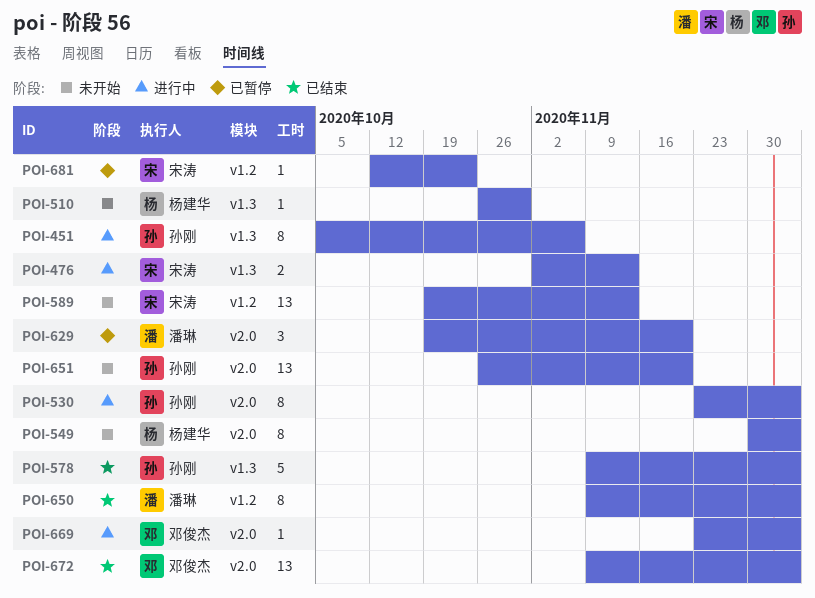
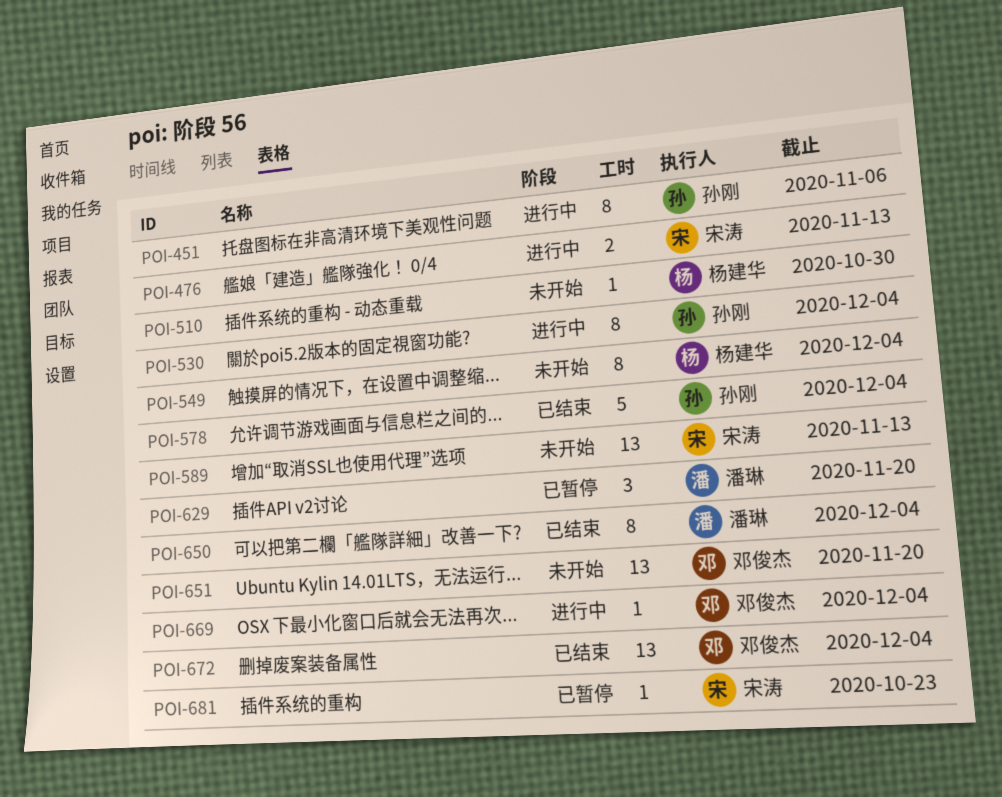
POI-651, owner: 孙刚 -> 邓俊杰

